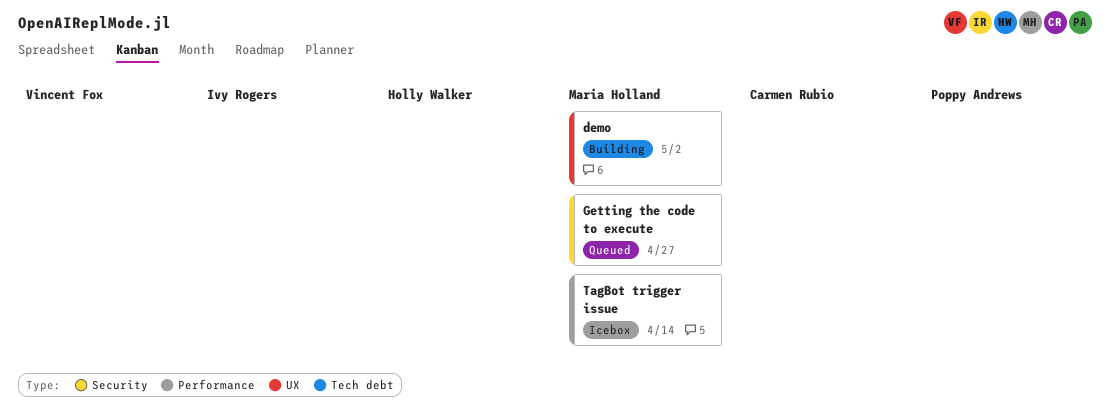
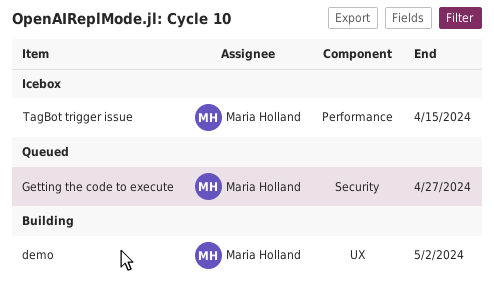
TagBot trigger issue, due: Apr 14 -> Apr 15

